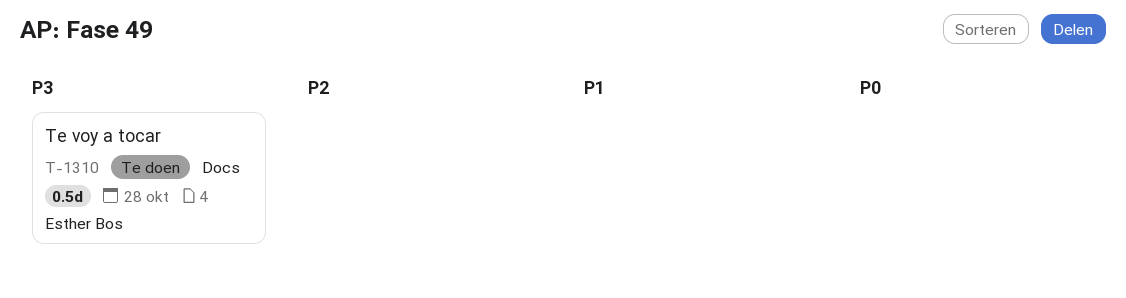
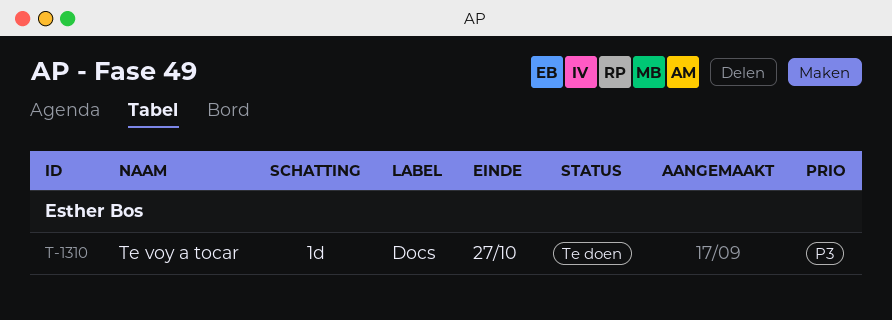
T-1310, estimate: 0.5d -> 1d
T-1310, due: Oct 28 -> Oct 27

